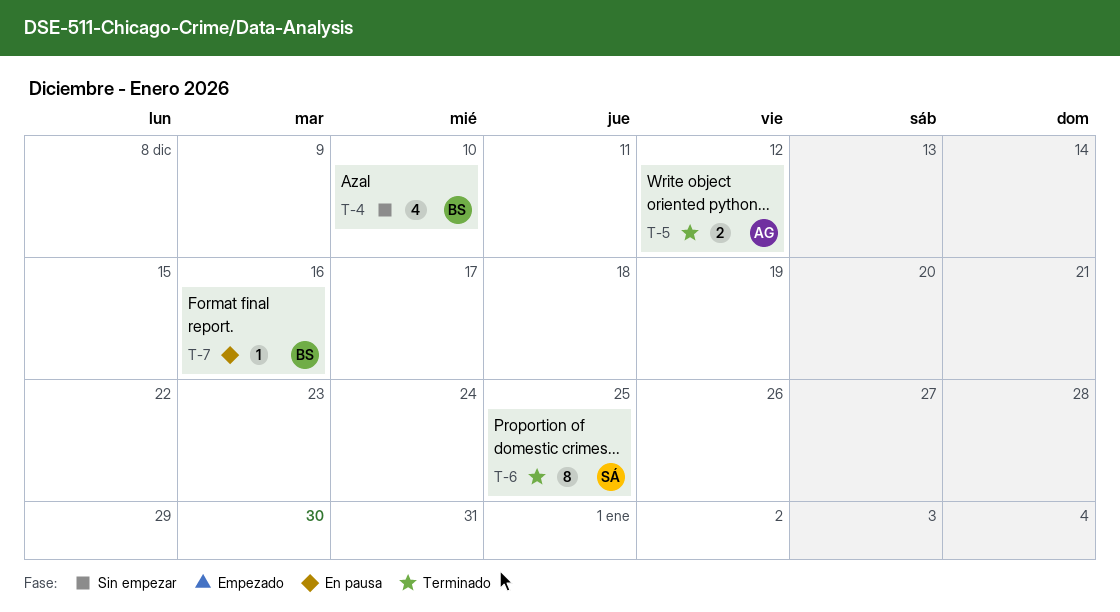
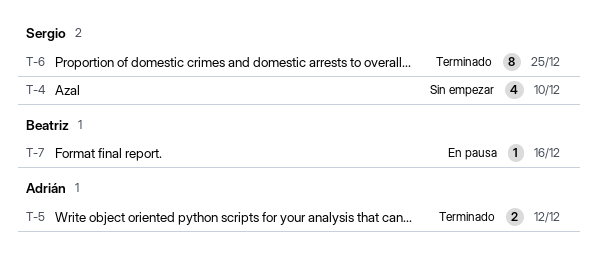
T-4, owner: Beatriz -> Sergio

